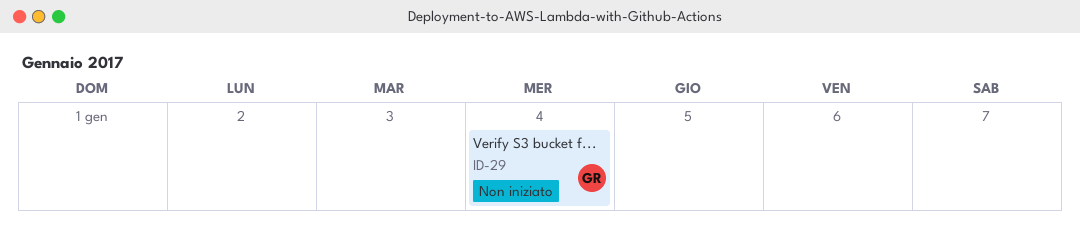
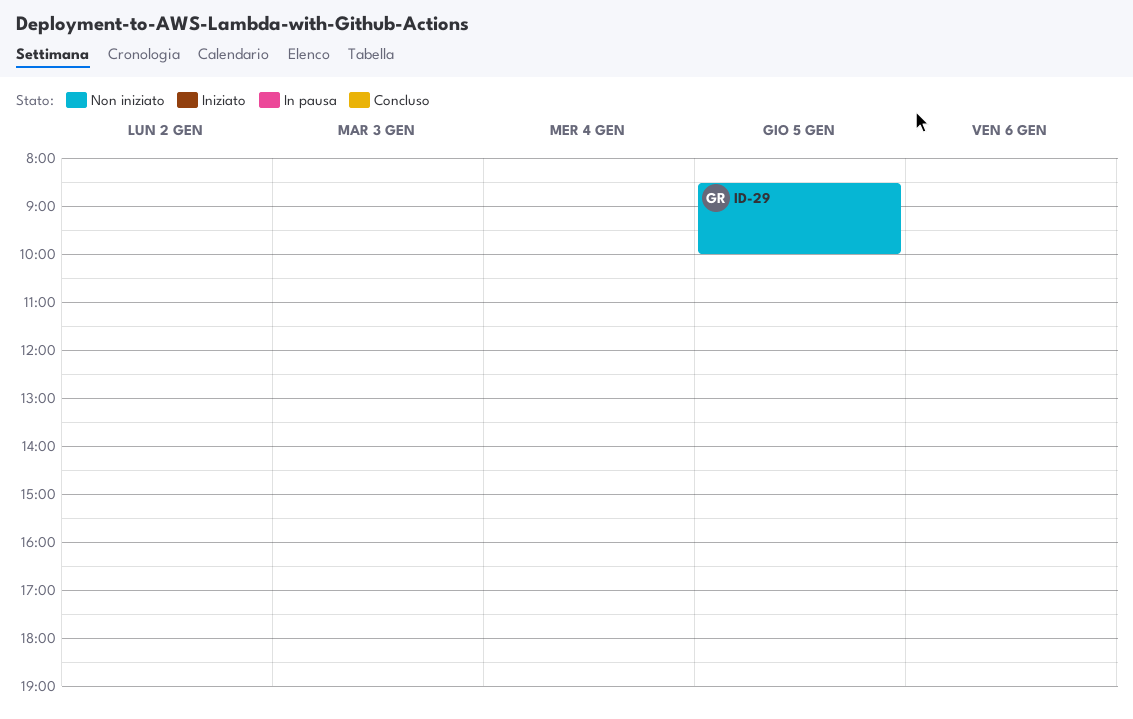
ID-29, day: Jan 4 -> Jan 5

